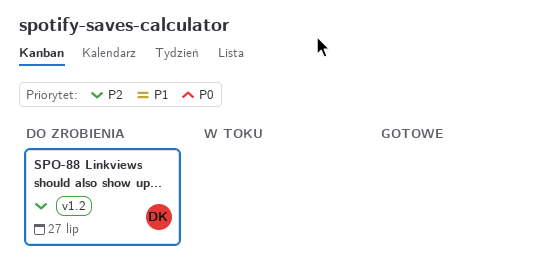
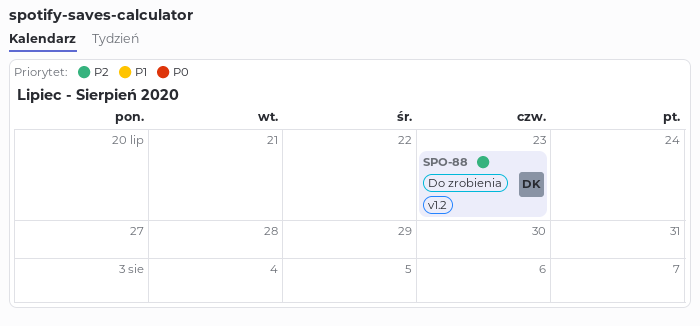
SPO-88, due: Jul 27 -> Jul 23

